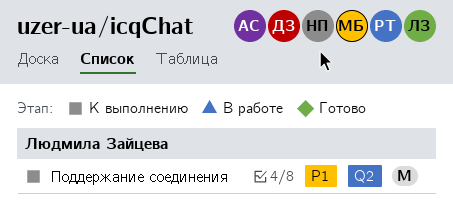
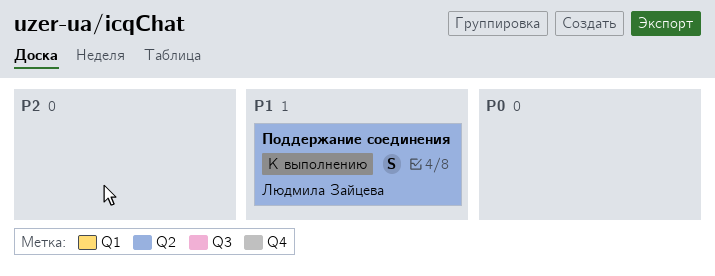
Поддержание соединения, estimate: M -> S

